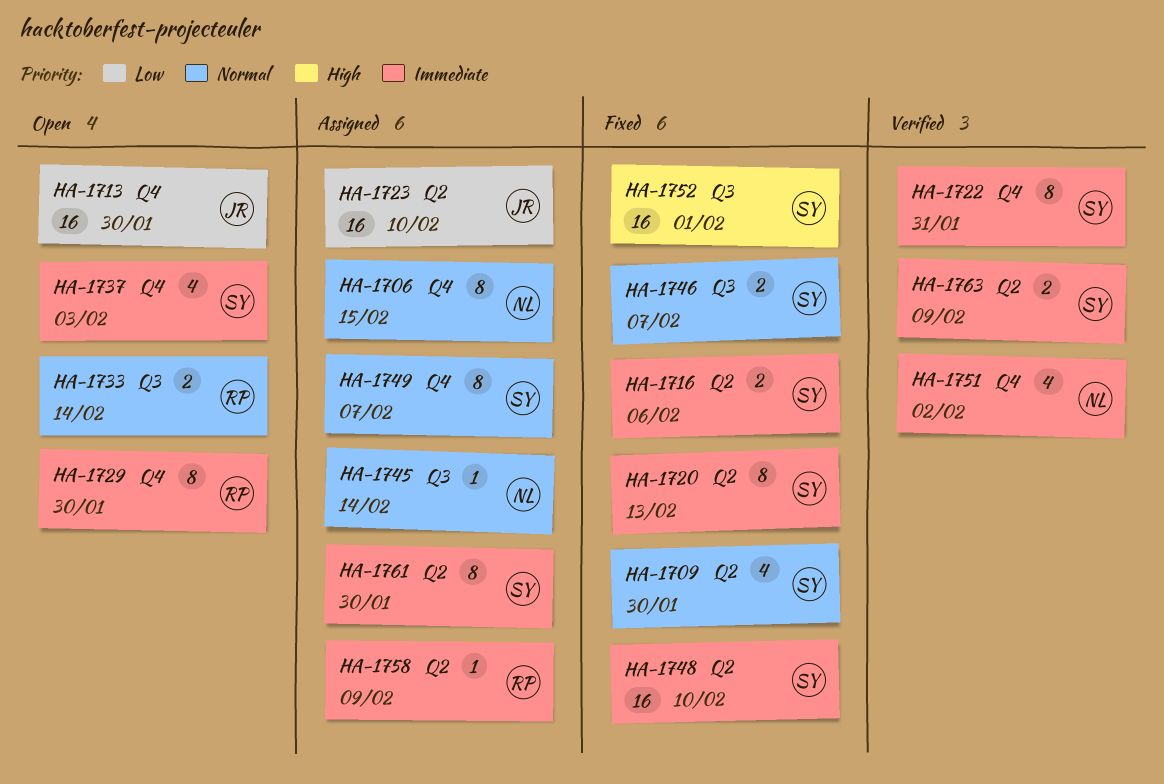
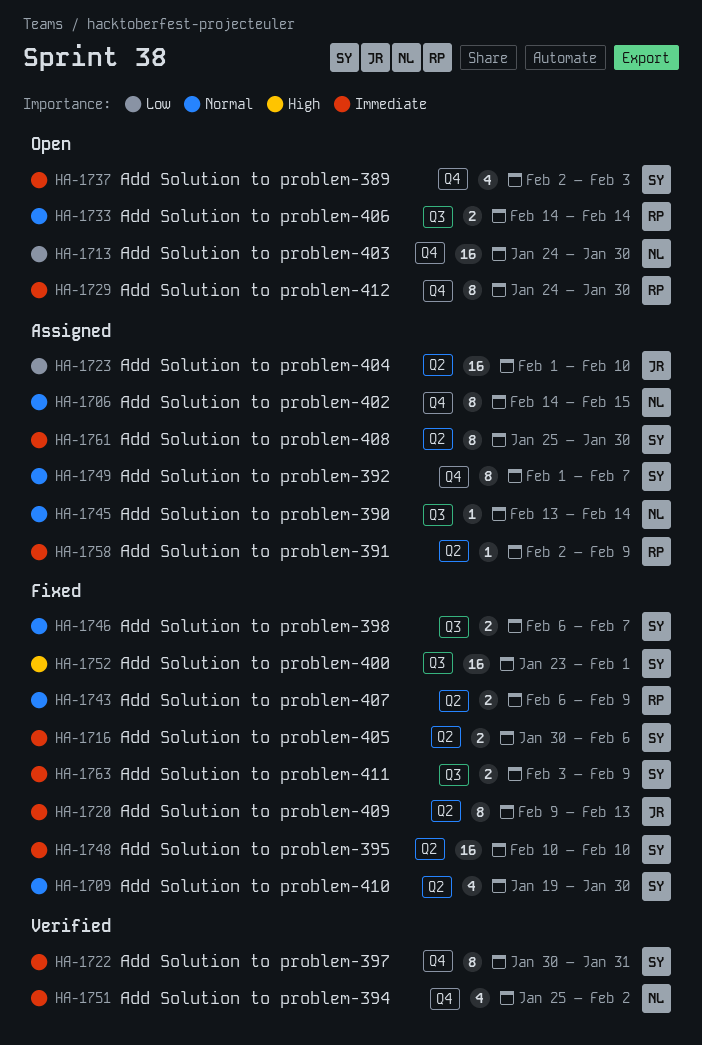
HA-1713, owner: JR -> NL
HA-1720, owner: SY -> JR
HA-1743: none -> present
HA-1763, status: Verified -> Fixed
HA-1763, label: Q2 -> Q3

